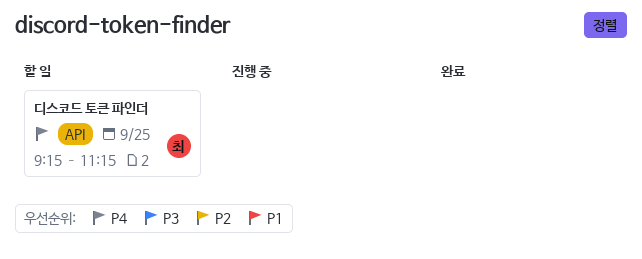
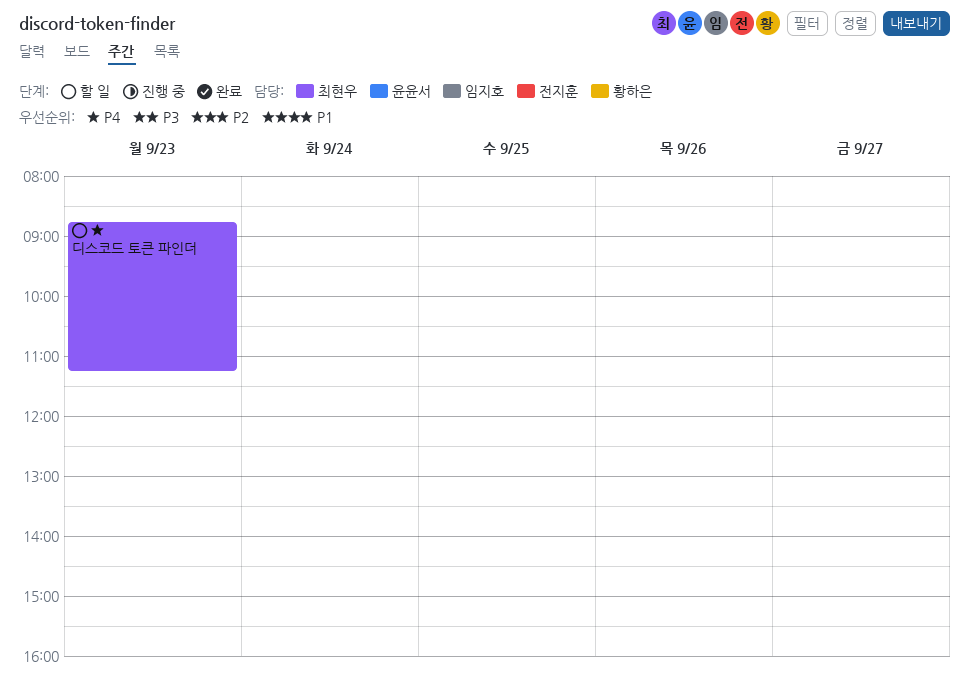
디스코드 토큰 파인더, day: Sep 25 -> Sep 23
디스코드 토큰 파인더, begins: 09:15 -> 08:45

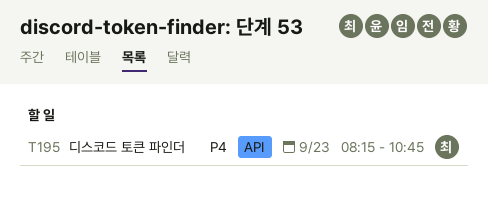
디스코드 토큰 파인더, begins: 08:45 -> 08:15
디스코드 토큰 파인더, ends: 11:15 -> 10:45

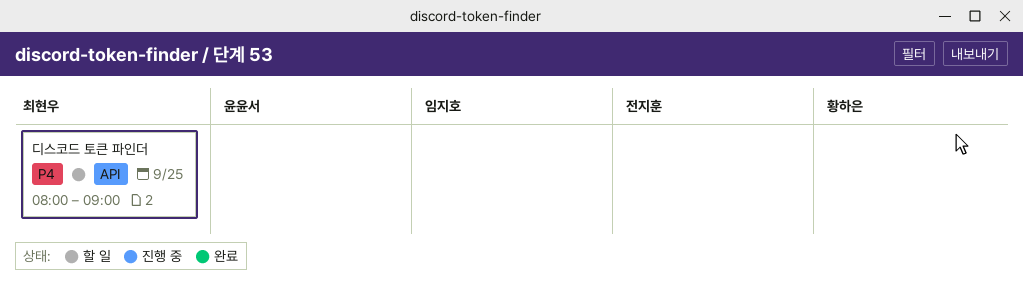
디스코드 토큰 파인더, day: Sep 23 -> Sep 25
디스코드 토큰 파인더, begins: 08:15 -> 08:00
디스코드 토큰 파인더, ends: 10:45 -> 09:00

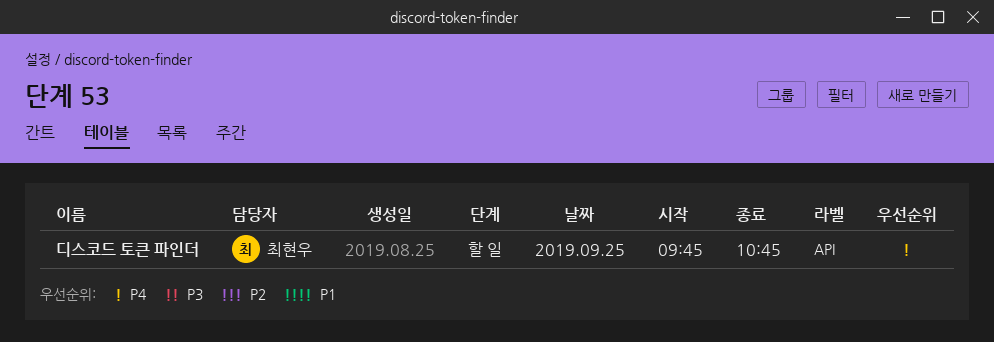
디스코드 토큰 파인더, begins: 08:00 -> 09:45
디스코드 토큰 파인더, ends: 09:00 -> 10:45

